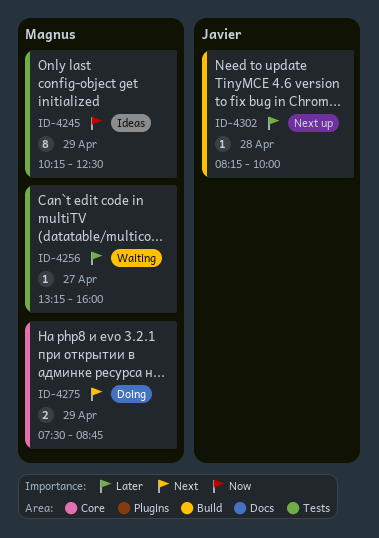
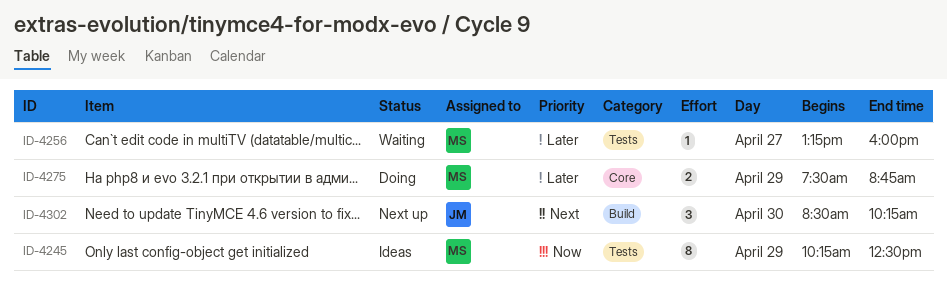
ID-4275, priority: Next -> Later
ID-4302, priority: Later -> Next
ID-4302, estimate: 1 -> 3
ID-4302, day: Apr 28 -> Apr 30
ID-4302, begins: 08:15 -> 08:30
ID-4302, ends: 10:00 -> 10:15

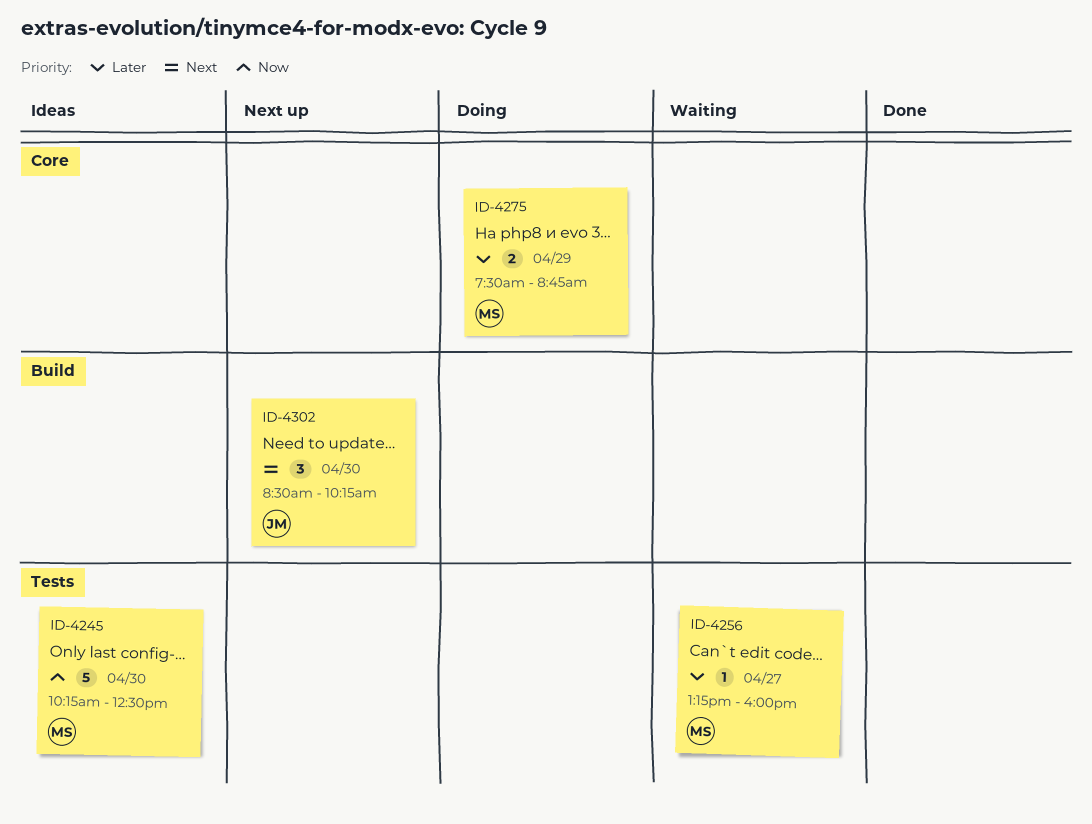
ID-4245, estimate: 8 -> 5
ID-4245, day: Apr 29 -> Apr 30

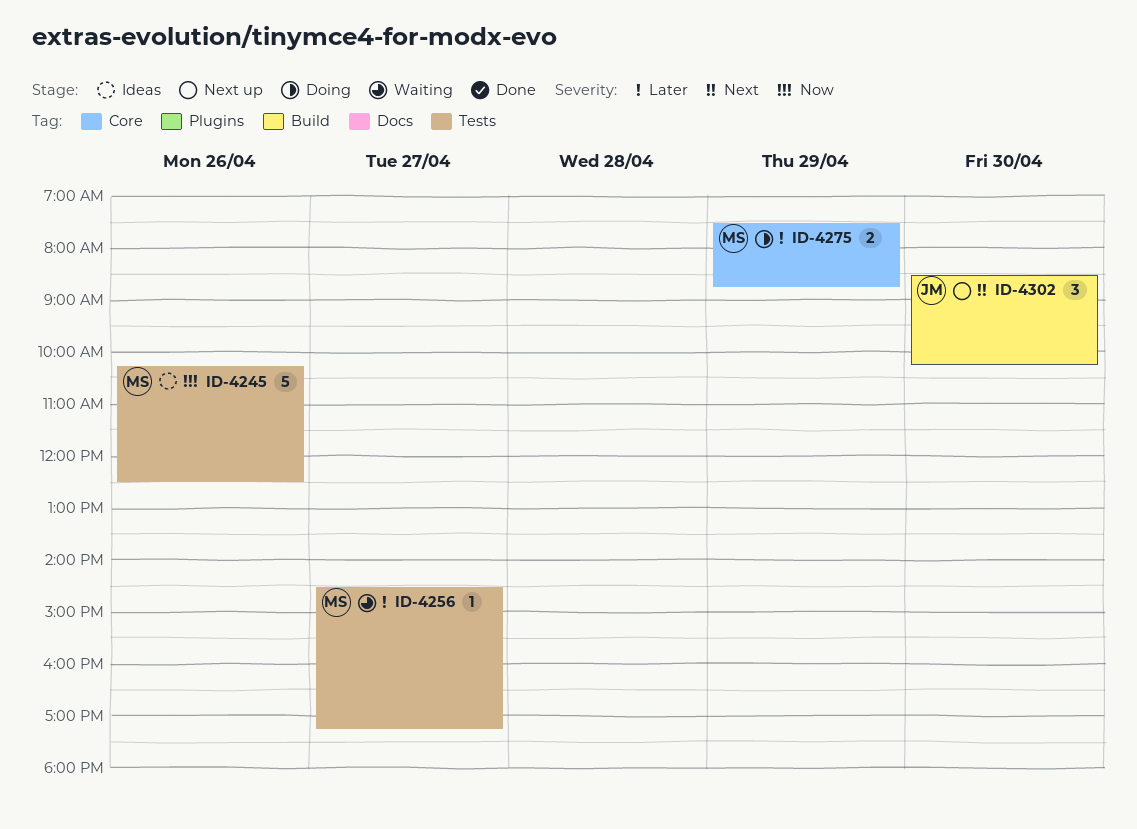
ID-4245, day: Apr 30 -> Apr 26
ID-4256, begins: 13:15 -> 14:30
ID-4256, ends: 16:00 -> 17:15

